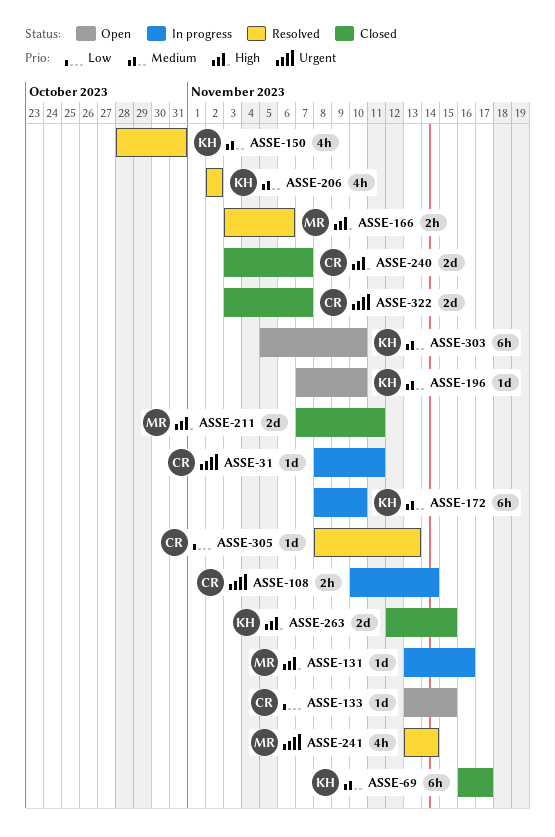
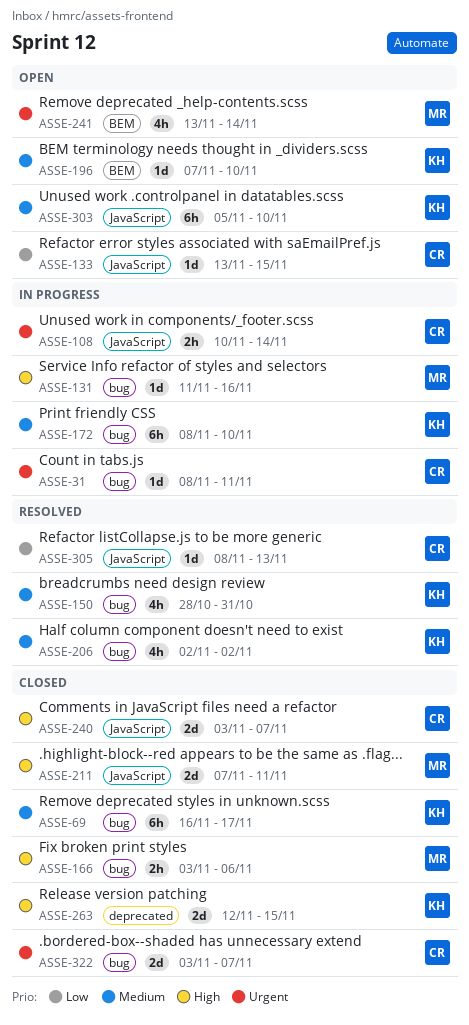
ASSE-131, start: Nov 13 -> Nov 11
ASSE-166, status: Resolved -> Closed
ASSE-241, status: Resolved -> Open

